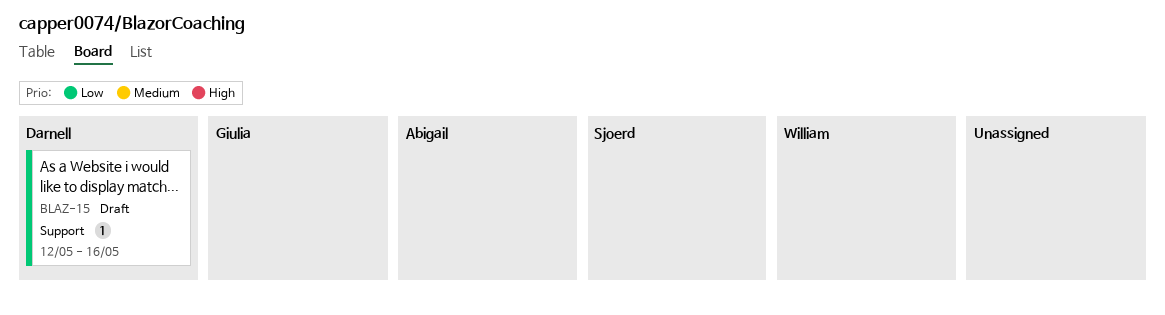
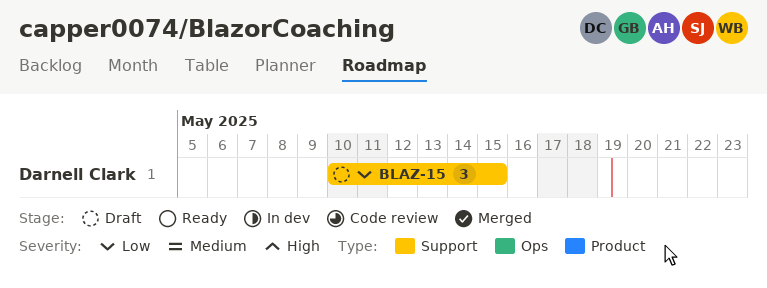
BLAZ-15, estimate: 1 -> 3
BLAZ-15, start: May 12 -> May 10
BLAZ-15, due: May 16 -> May 15

